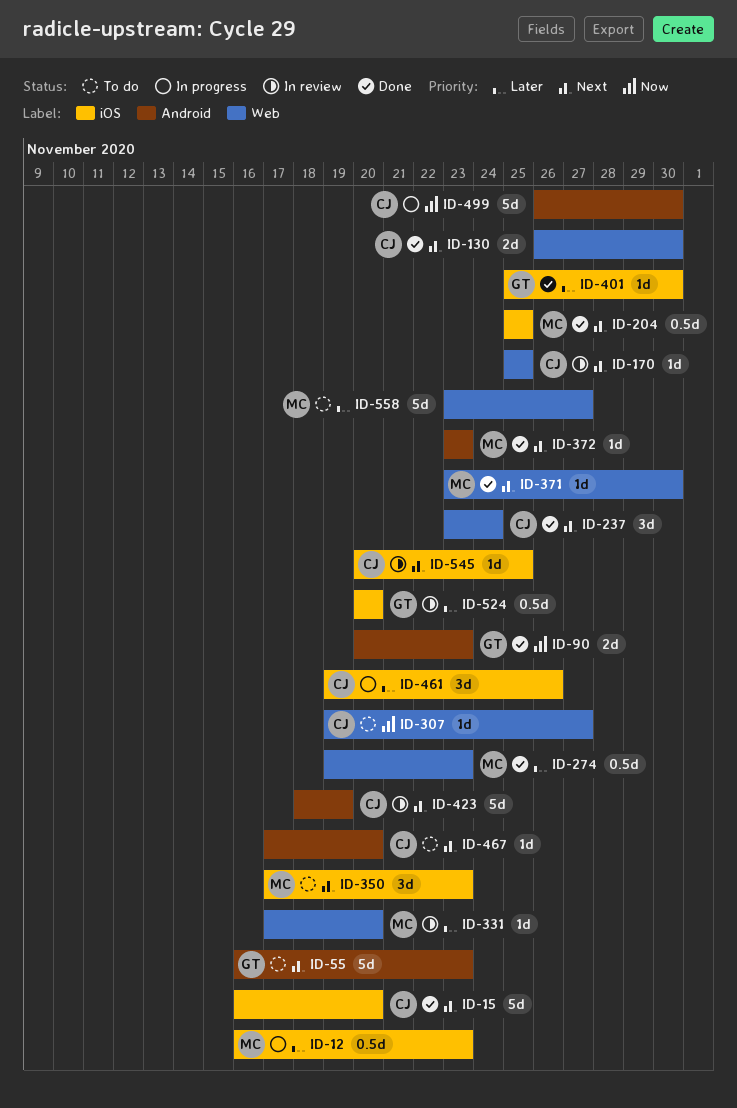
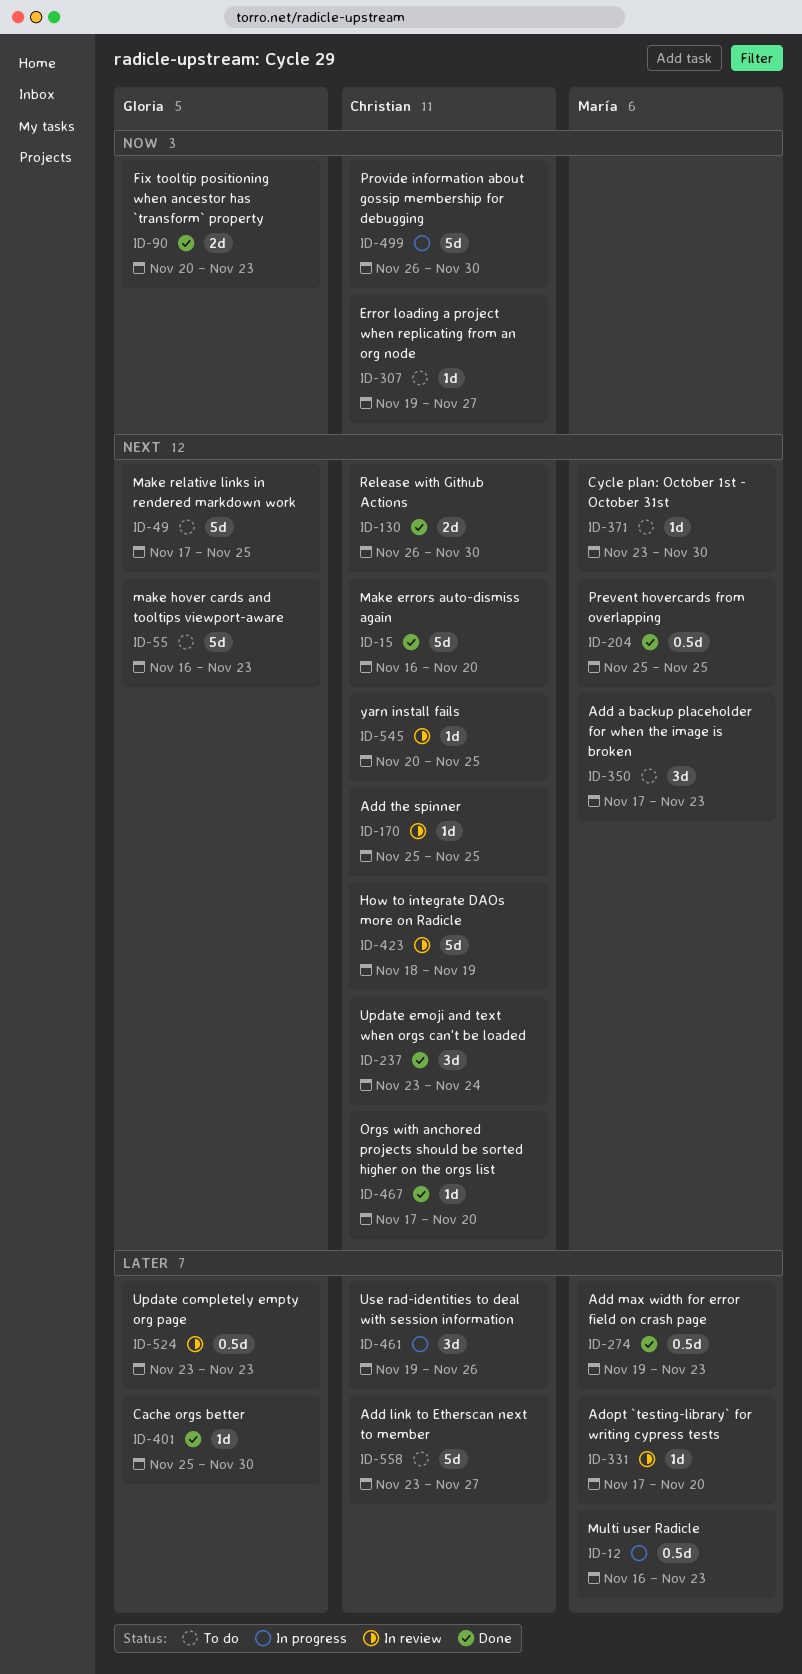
ID-49: none -> present
ID-371, status: Done -> To do
ID-372: present -> none
ID-467, status: To do -> Done
ID-524, start: Nov 20 -> Nov 23
ID-524, due: Nov 20 -> Nov 23
ID-558, owner: María -> Christian

